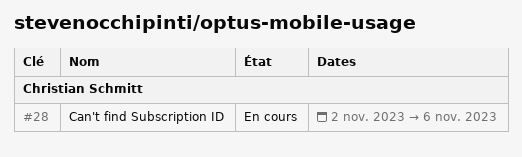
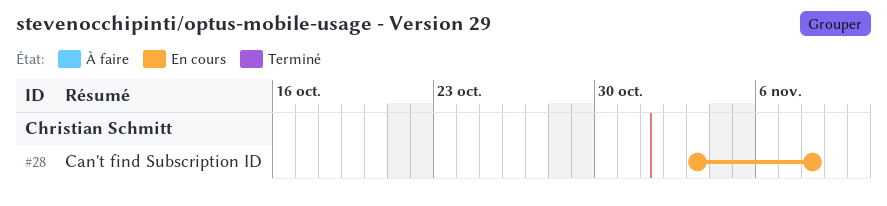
#28, start: Nov 2 -> Nov 3
#28, due: Nov 6 -> Nov 8

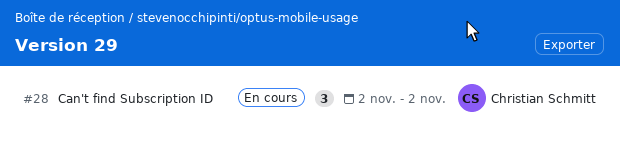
#28, start: Nov 3 -> Nov 2
#28, due: Nov 8 -> Nov 2

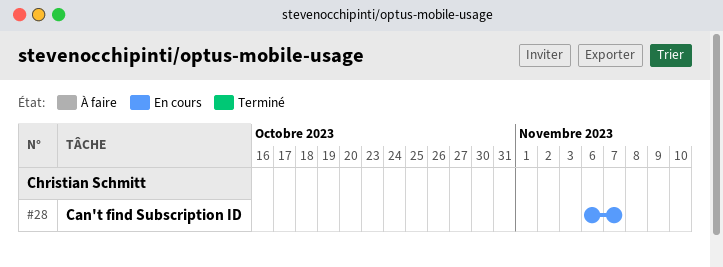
#28, start: Nov 2 -> Nov 6
#28, due: Nov 2 -> Nov 7

